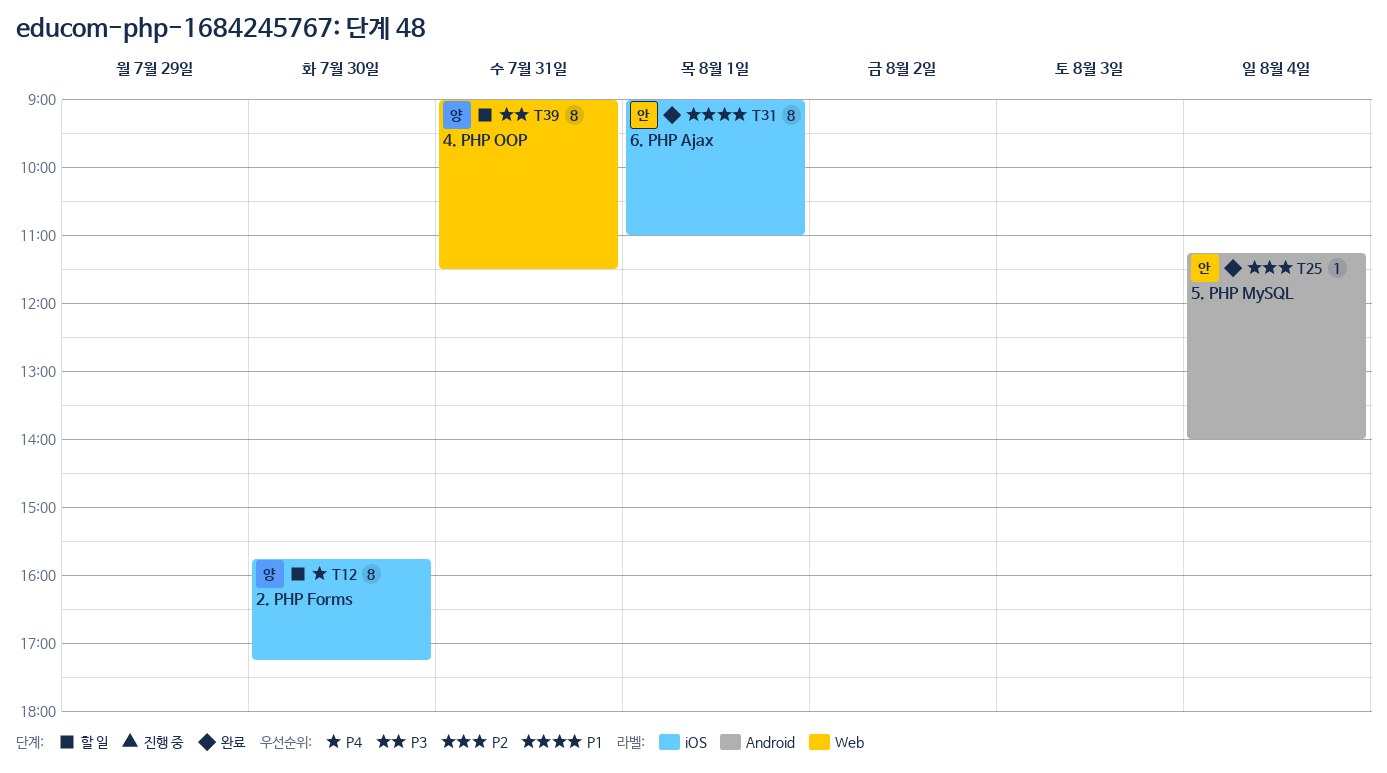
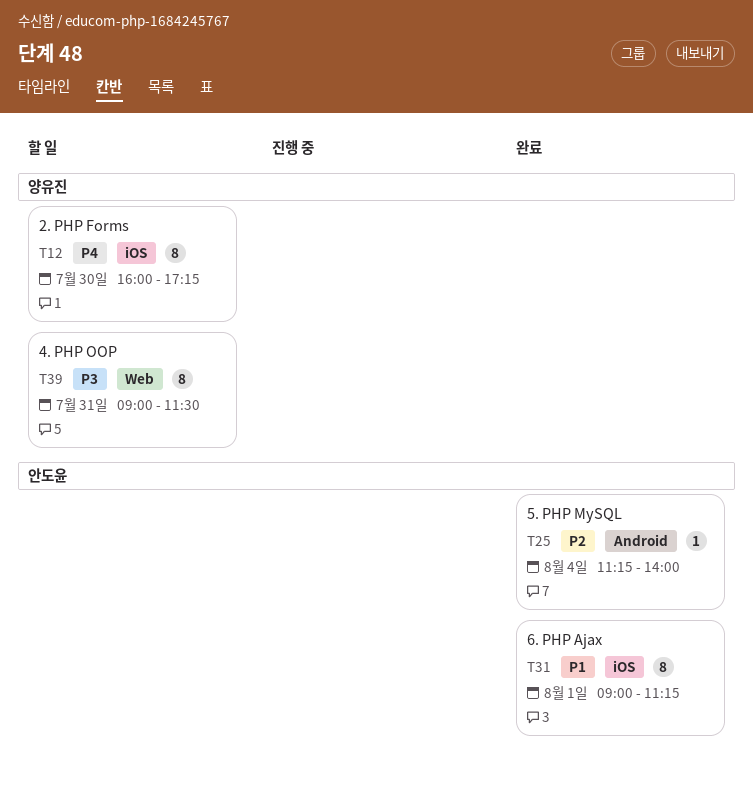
T12, begins: 15:45 -> 16:00
T31, ends: 11:00 -> 11:15

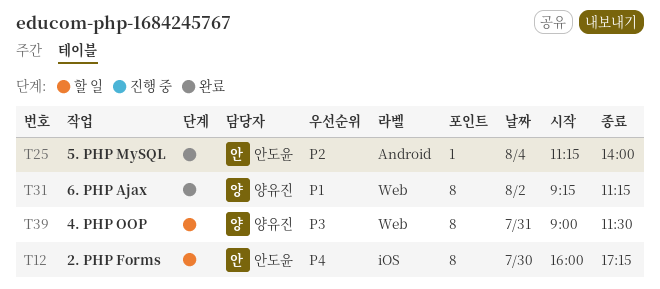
T12, owner: 양유진 -> 안도윤
T31, owner: 안도윤 -> 양유진
T31, label: iOS -> Web
T31, day: Aug 1 -> Aug 2
T31, begins: 09:00 -> 09:15

